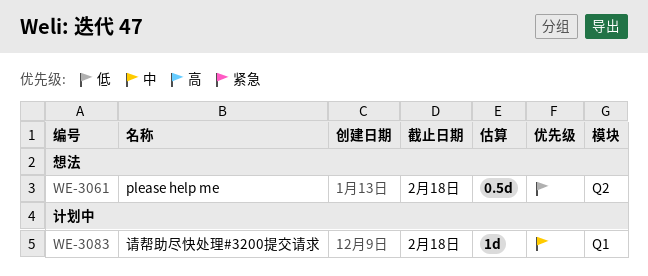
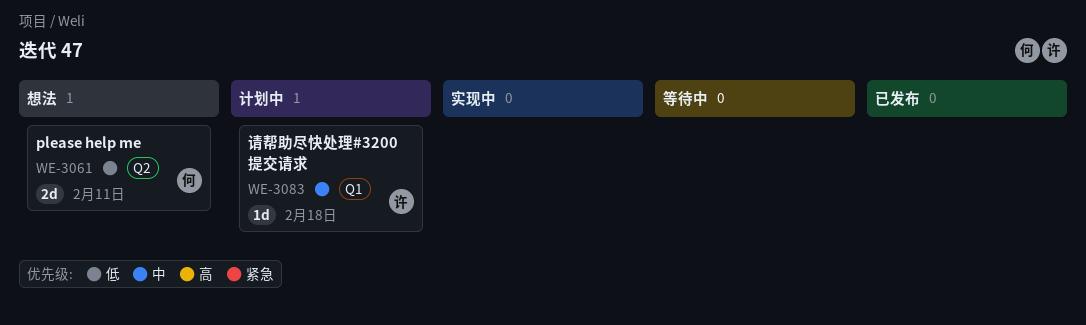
WE-3061, estimate: 0.5d -> 2d
WE-3061, due: Feb 18 -> Feb 11

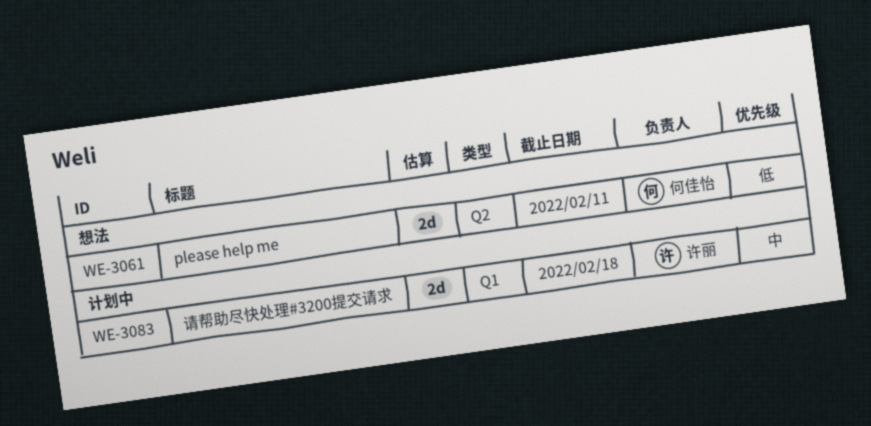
WE-3083, estimate: 1d -> 2d

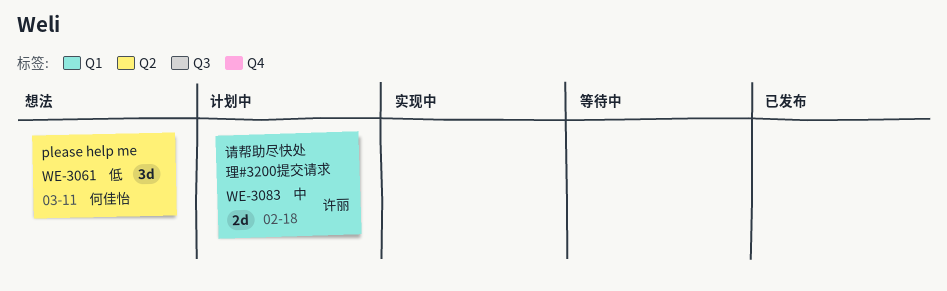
WE-3061, estimate: 2d -> 3d
WE-3061, due: Feb 11 -> Mar 11

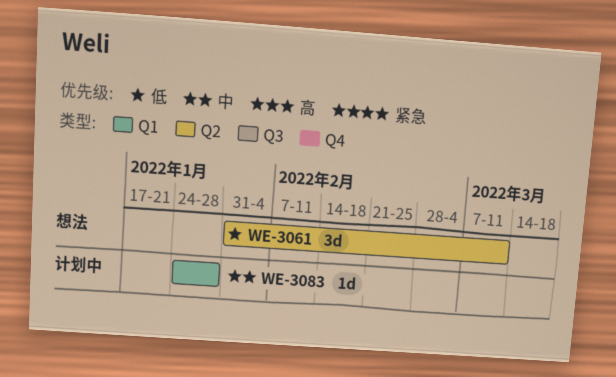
WE-3083, estimate: 2d -> 1d
WE-3083, due: Feb 18 -> Jan 28

